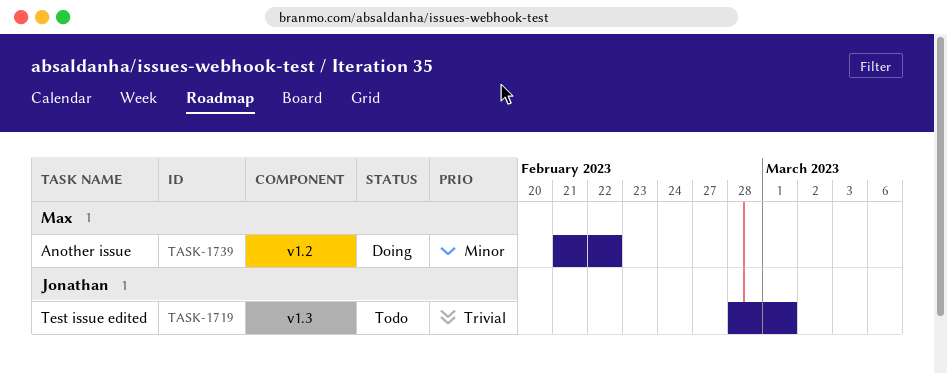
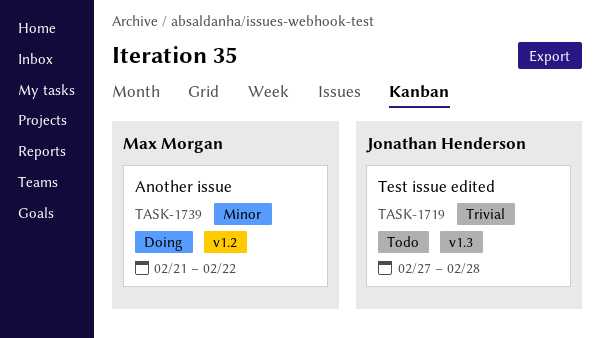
TASK-1719, start: Feb 28 -> Feb 27
TASK-1719, due: Mar 1 -> Feb 28

